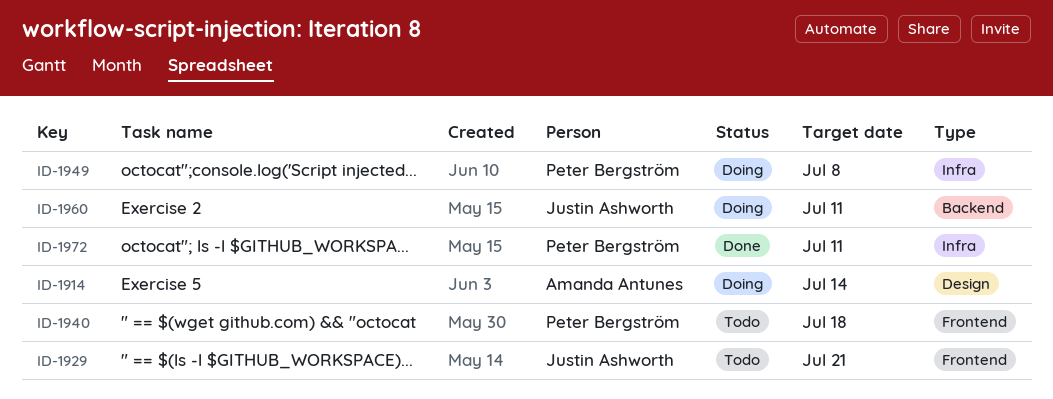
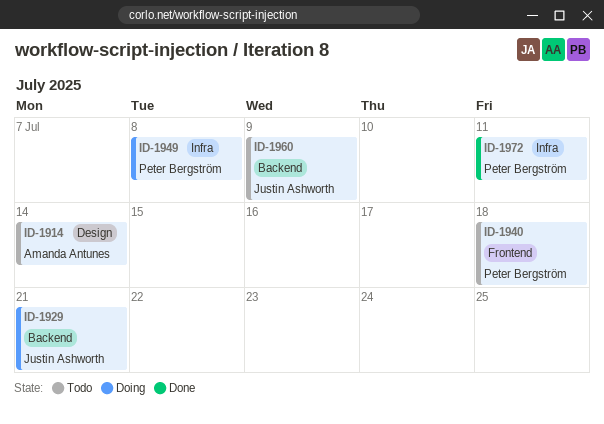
ID-1914, status: Doing -> Todo
ID-1929, status: Todo -> Doing
ID-1929, label: Frontend -> Backend
ID-1960, status: Doing -> Todo
ID-1960, due: Jul 11 -> Jul 9

